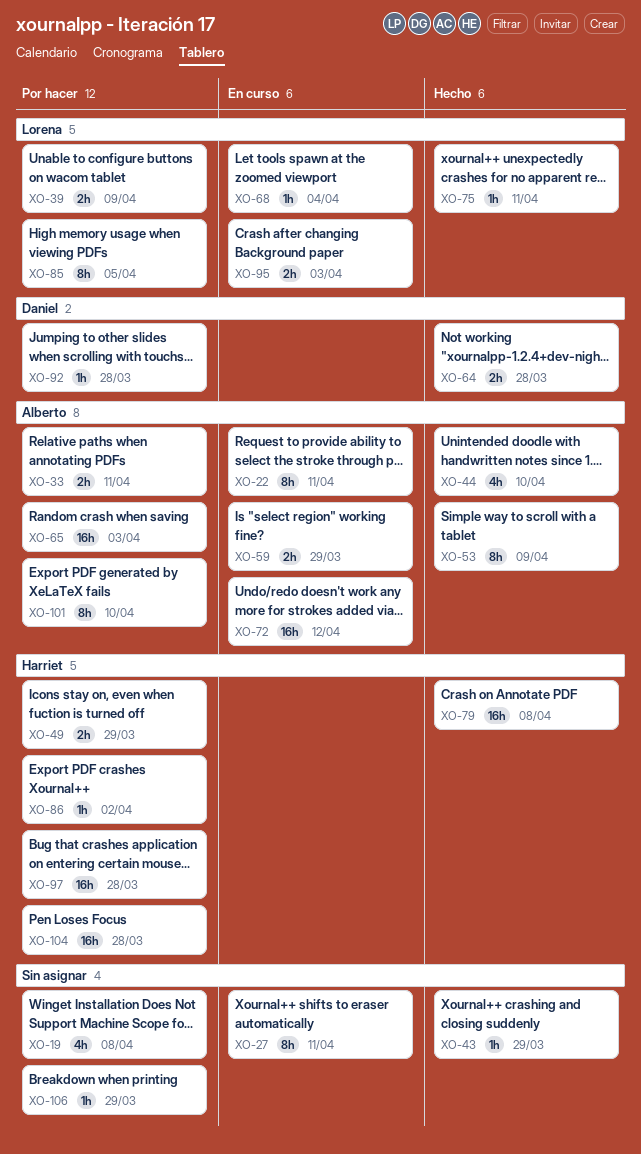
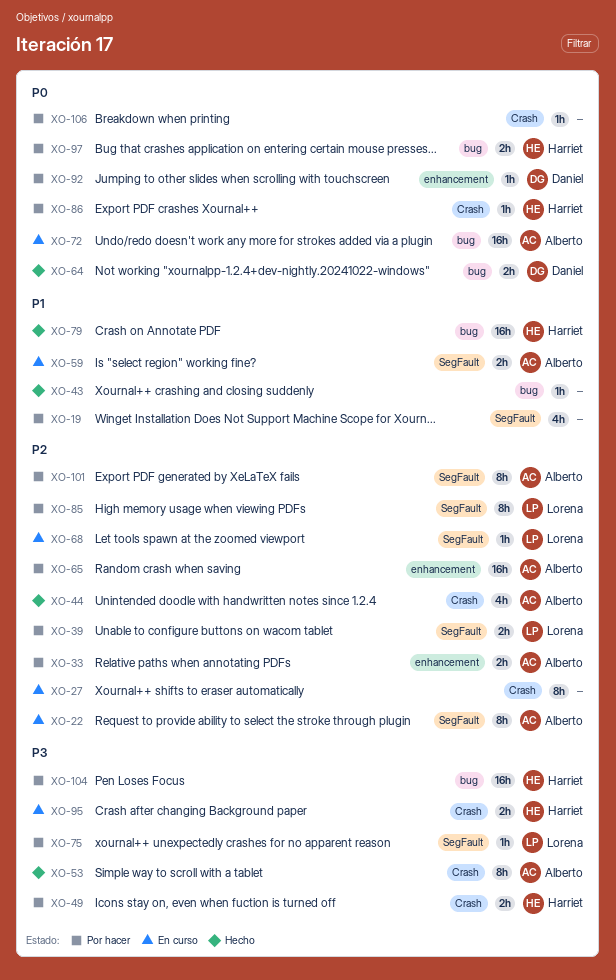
XO-75, status: Hecho -> Por hacer
XO-95, owner: Lorena -> Harriet
XO-97, estimate: 16h -> 2h

